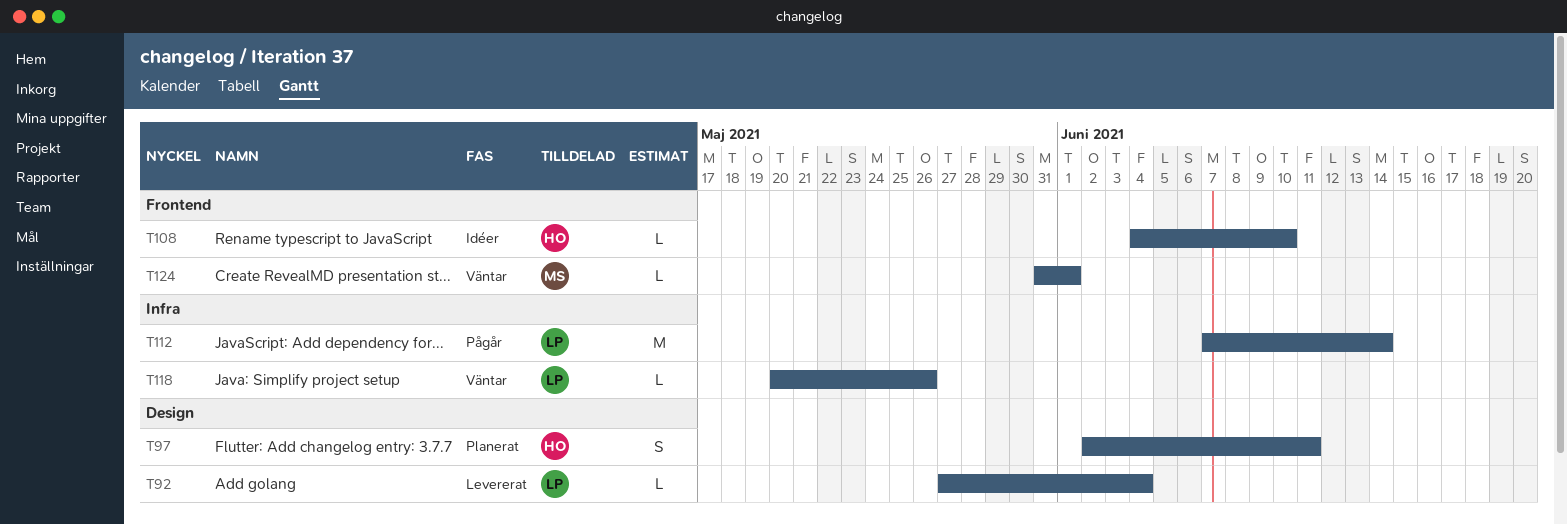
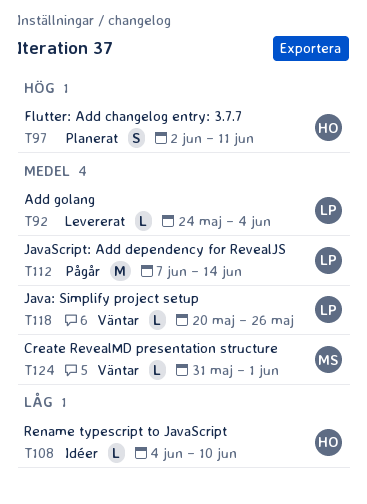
T92, start: May 27 -> May 24

